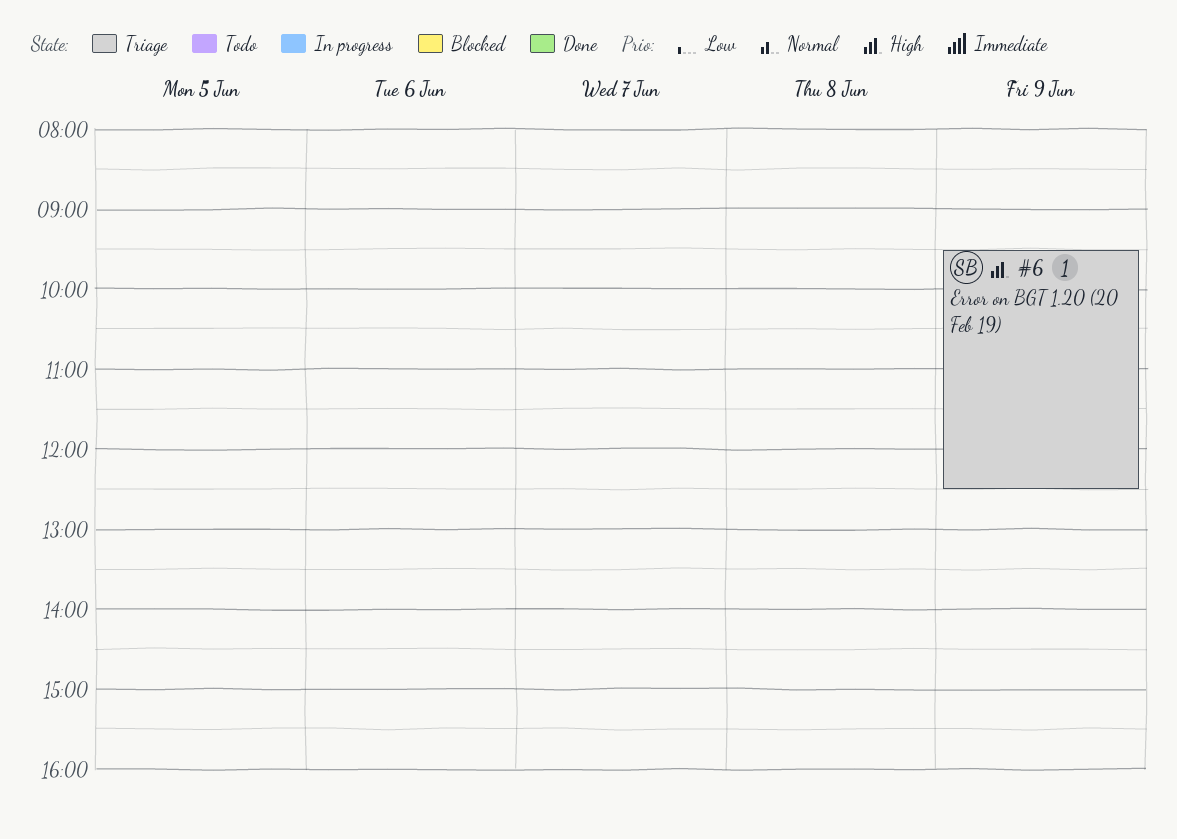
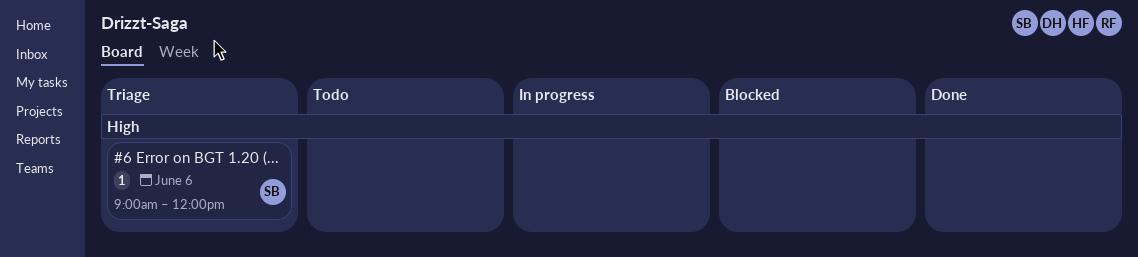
#6, day: Jun 9 -> Jun 6
#6, begins: 09:30 -> 09:00
#6, ends: 12:30 -> 12:00

